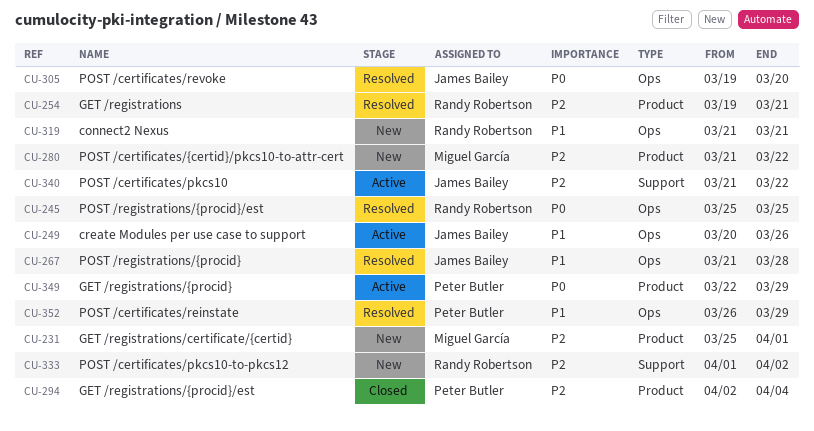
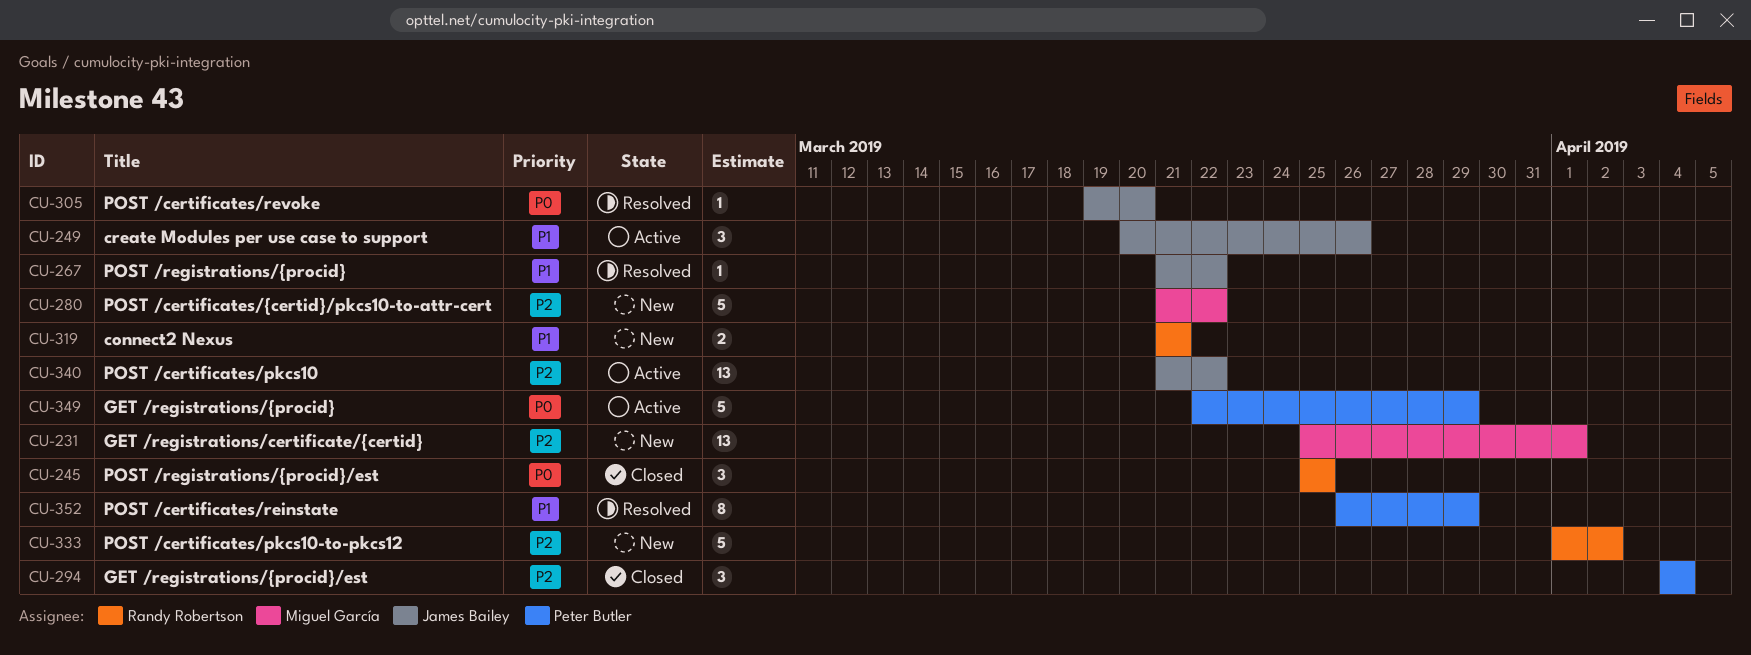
CU-245, status: Resolved -> Closed
CU-254: present -> none
CU-267, due: Mar 28 -> Mar 22
CU-294, start: Apr 2 -> Apr 4

